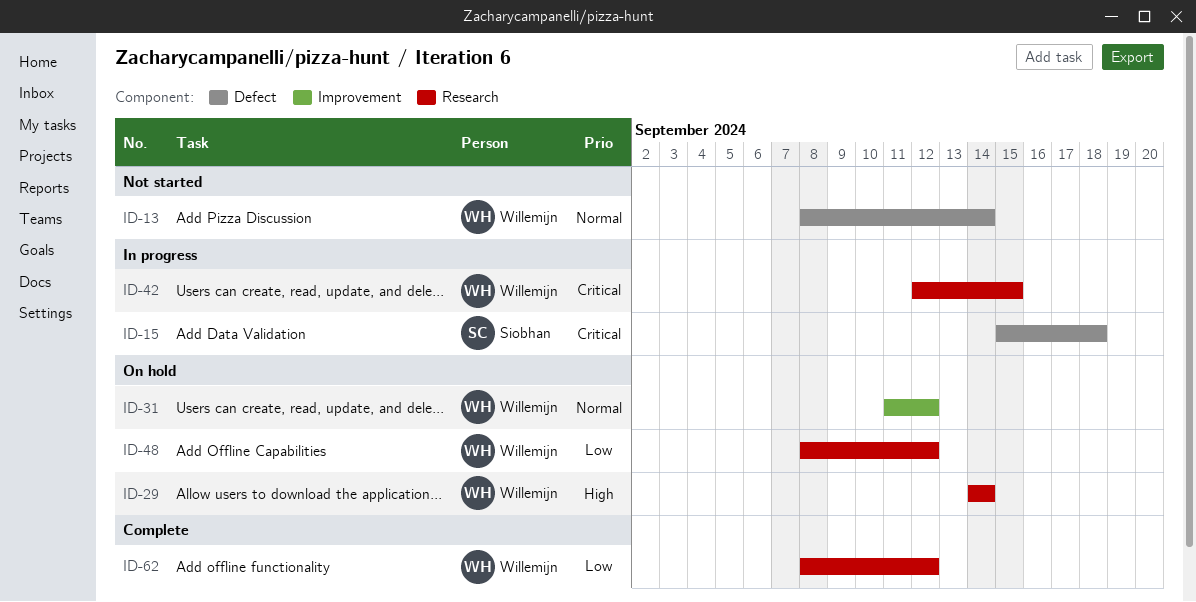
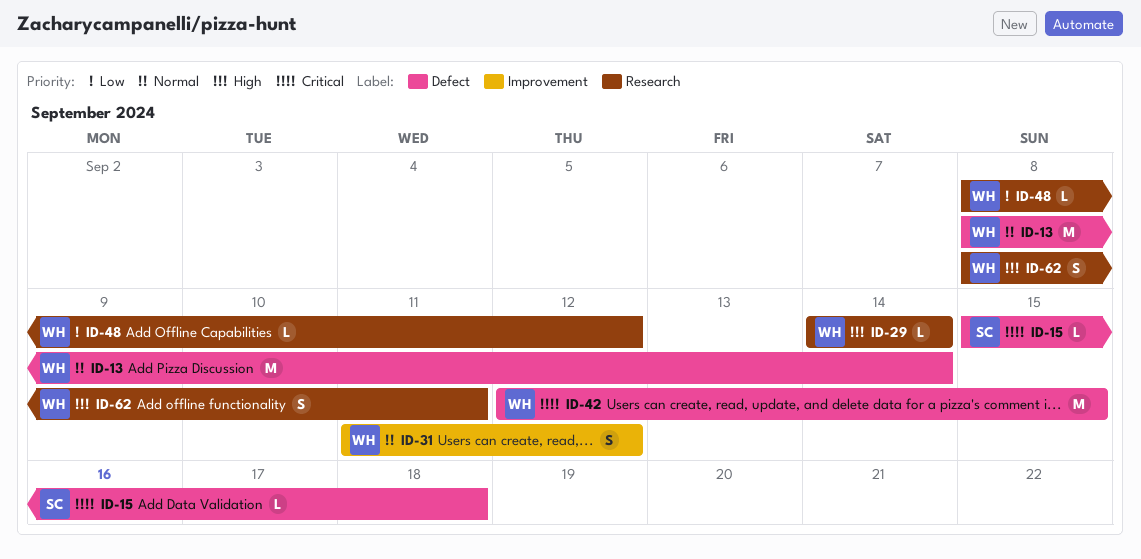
ID-42, label: Research -> Defect
ID-62, priority: Low -> High
ID-62, due: Sep 12 -> Sep 11

